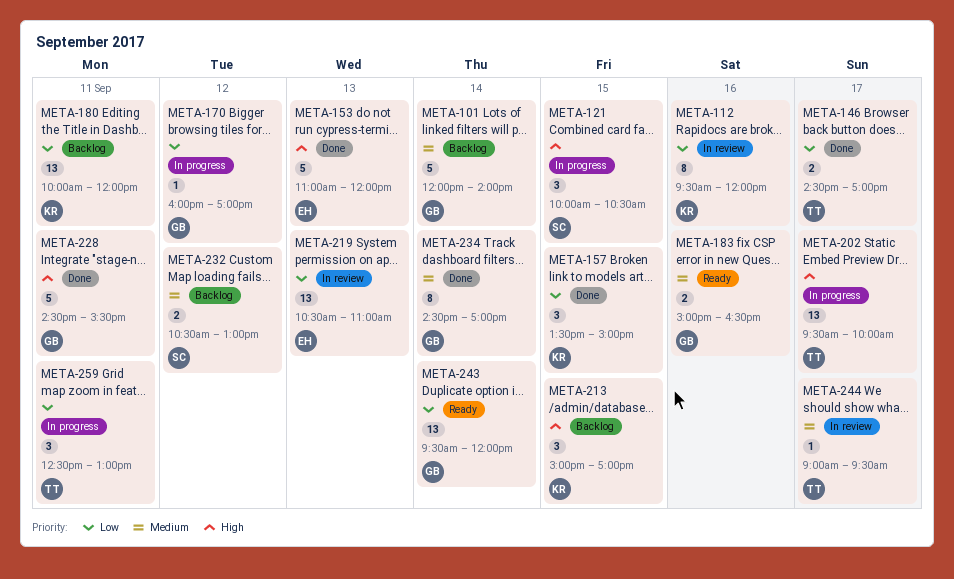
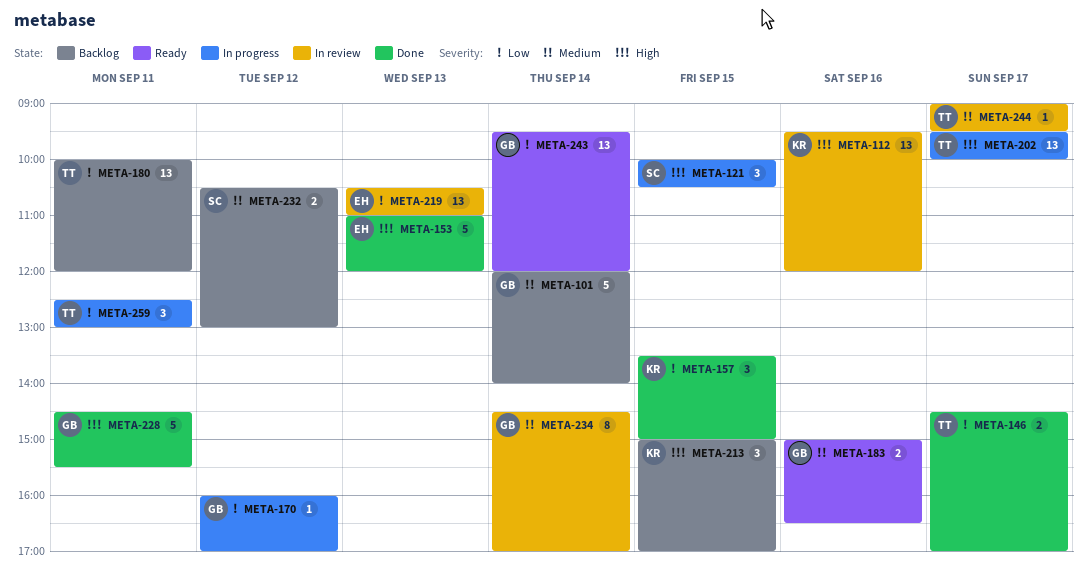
META-112, priority: Low -> High
META-112, estimate: 8 -> 13
META-180, owner: KR -> TT
META-234, status: Done -> In review

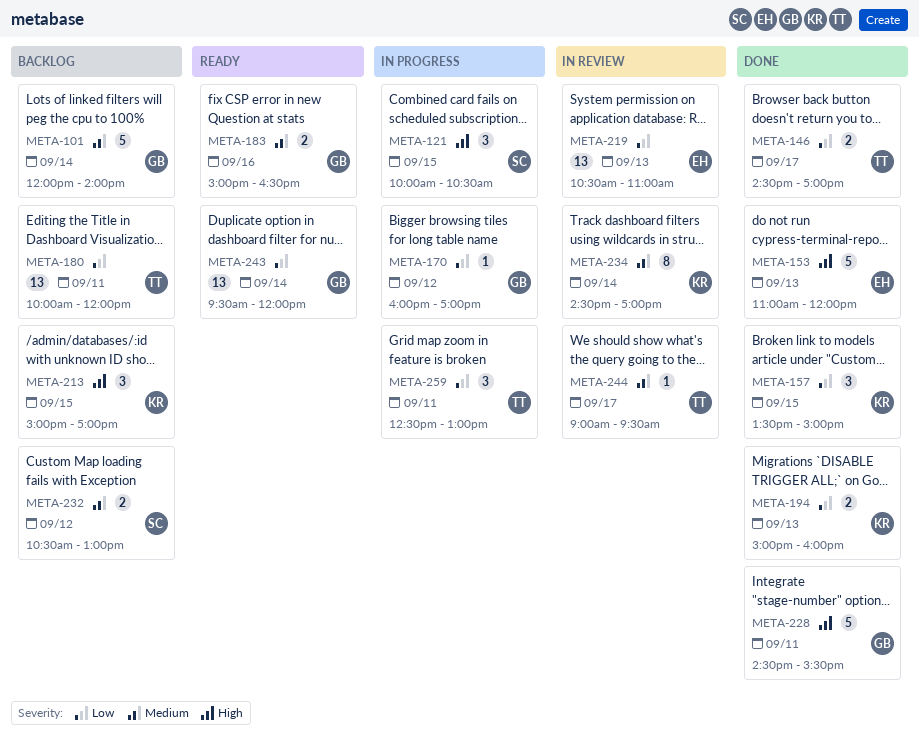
META-112: present -> none
META-194: none -> present
META-202: present -> none
META-234, owner: GB -> KR

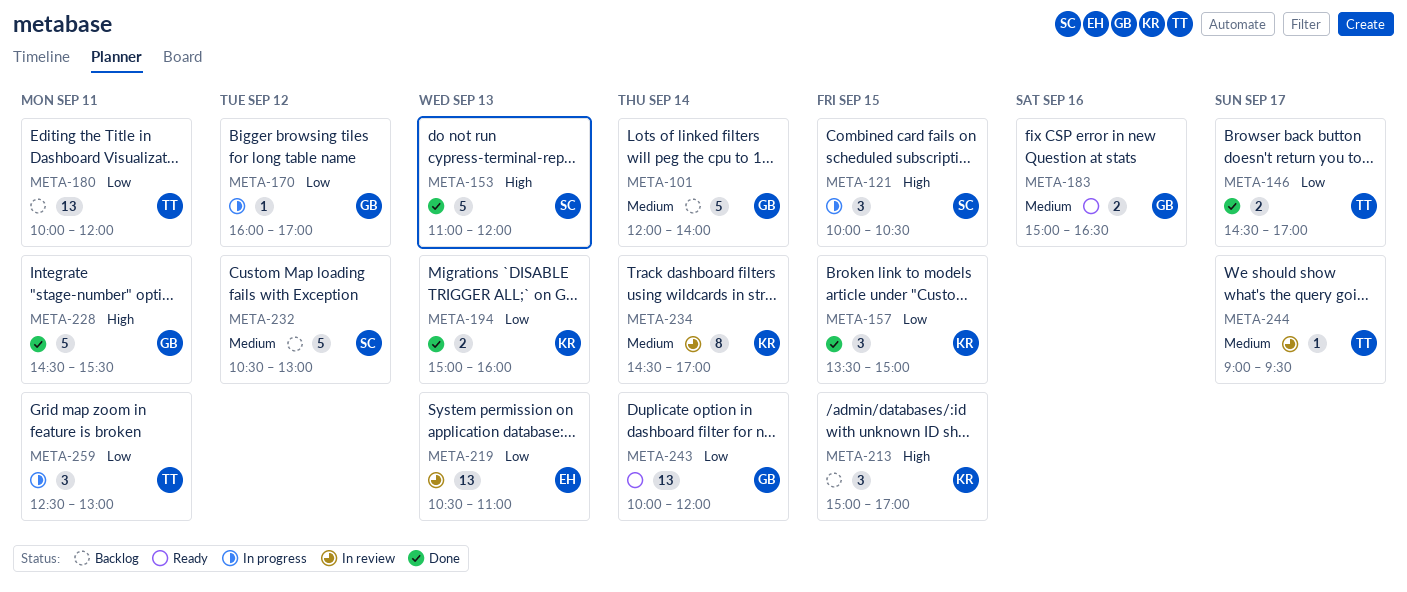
META-153, owner: EH -> SC
META-232, estimate: 2 -> 5
META-243, begins: 09:30 -> 10:00

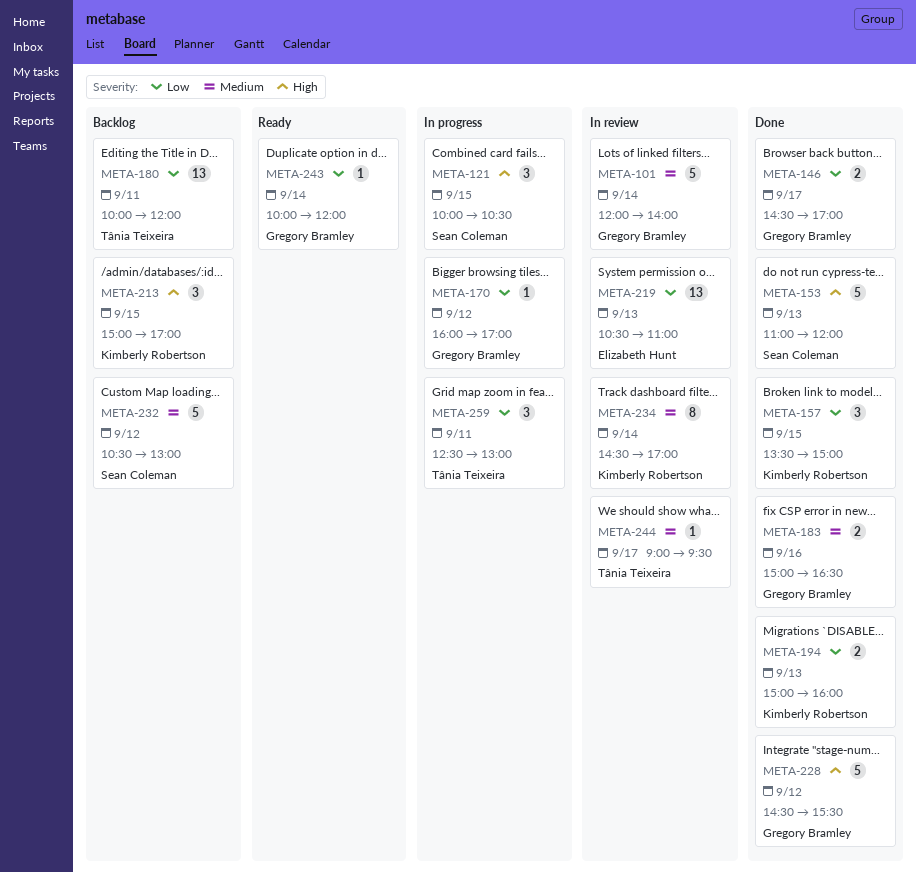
META-101, status: Backlog -> In review
META-146, owner: Tânia Teixeira -> Gregory Bramley
META-183, status: Ready -> Done
META-228, day: Sep 11 -> Sep 12
META-243, estimate: 13 -> 1

